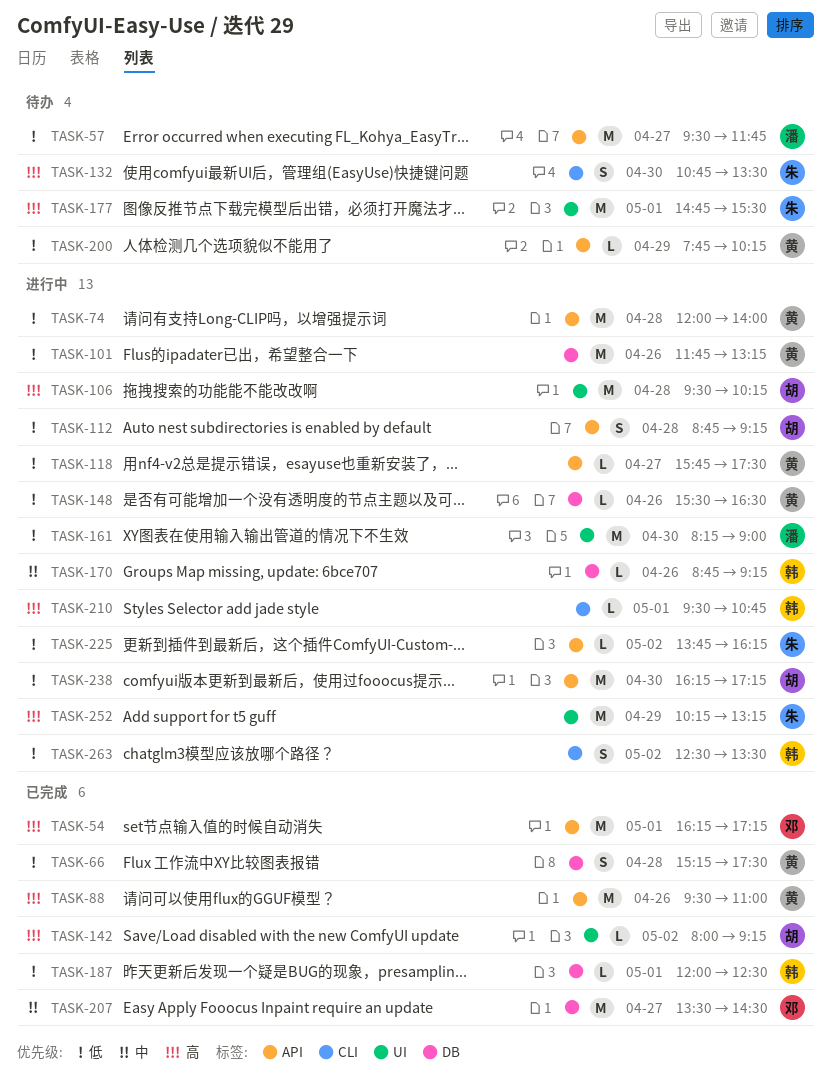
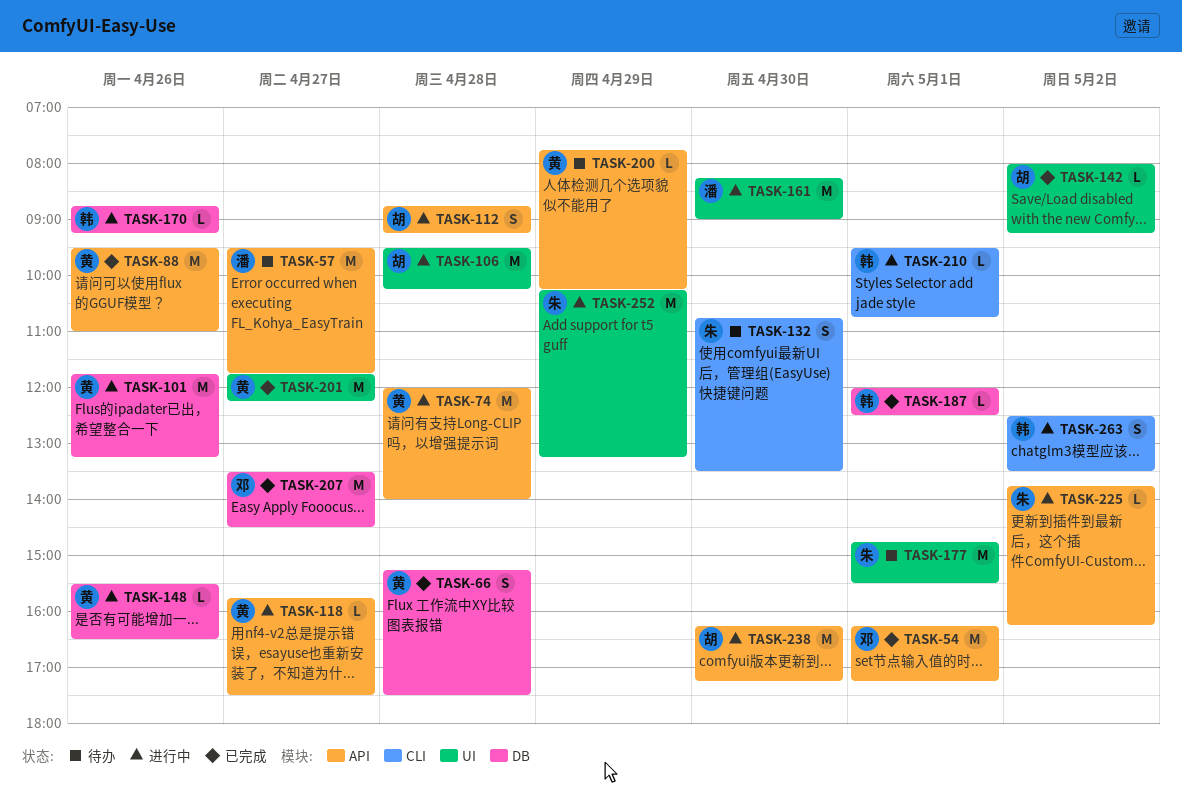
TASK-201: none -> present

